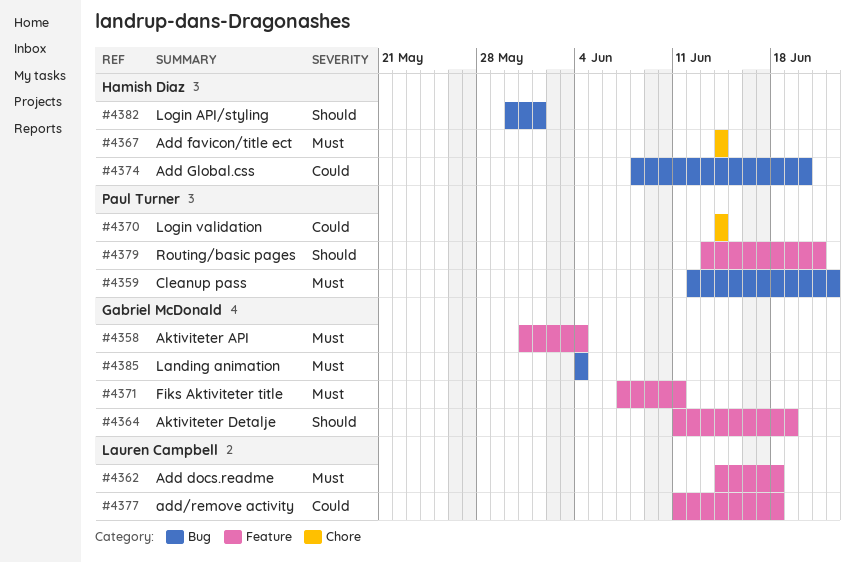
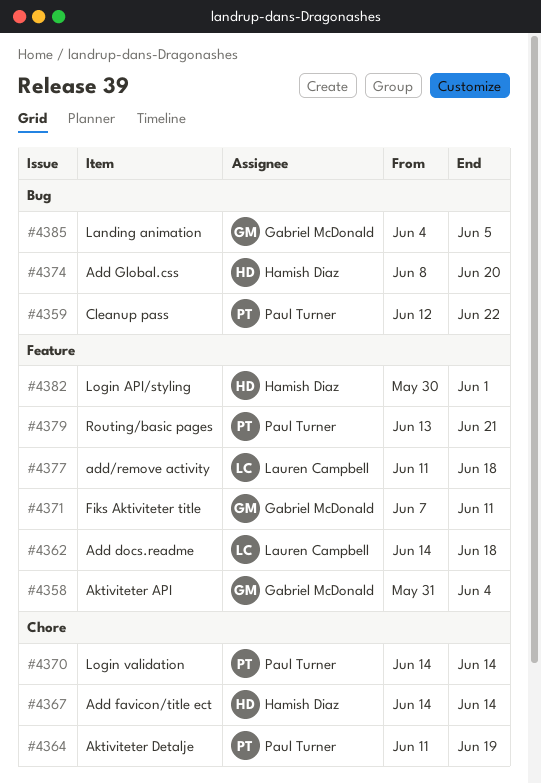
#4364, owner: Gabriel McDonald -> Paul Turner
#4364, label: Feature -> Chore
#4382, label: Bug -> Feature
#4385, due: Jun 4 -> Jun 5

